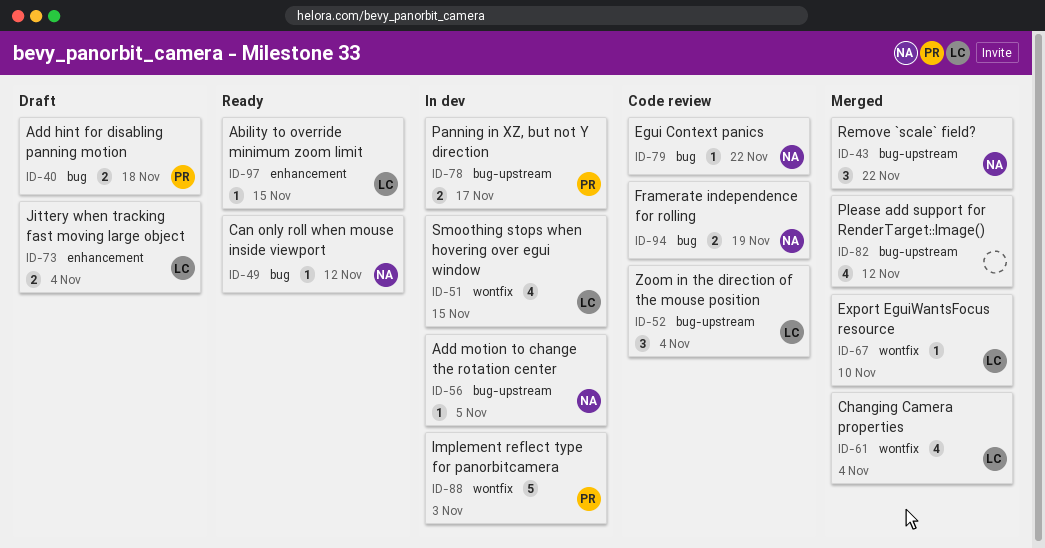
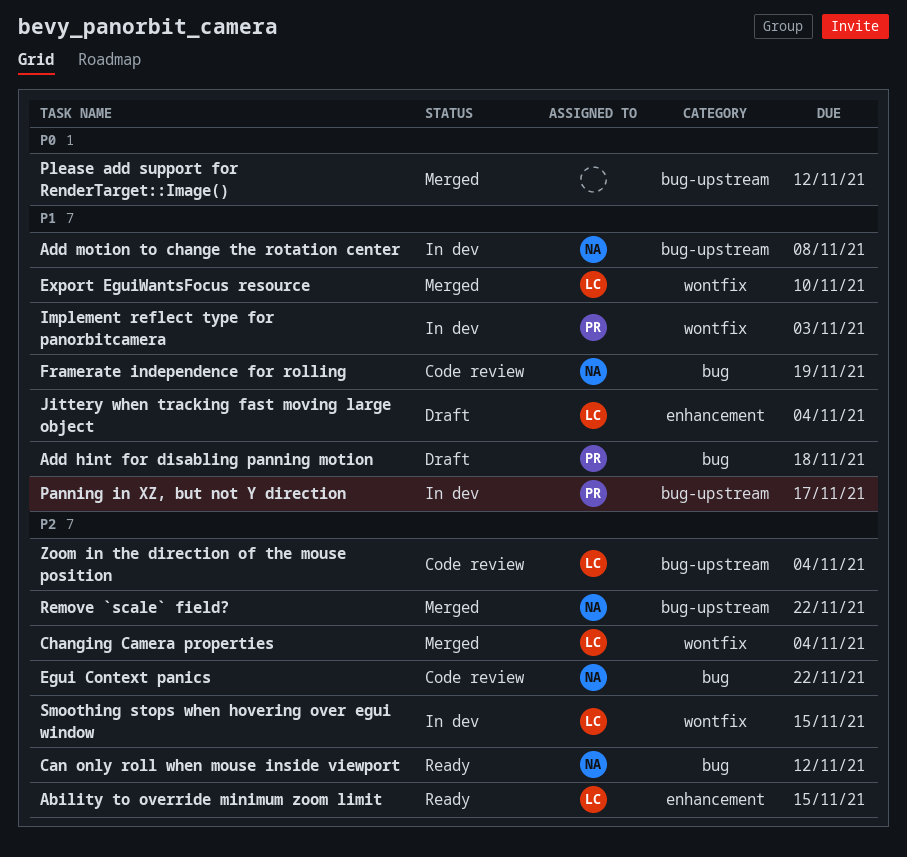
Add motion to change the rotation center, due: Nov 5 -> Nov 8

